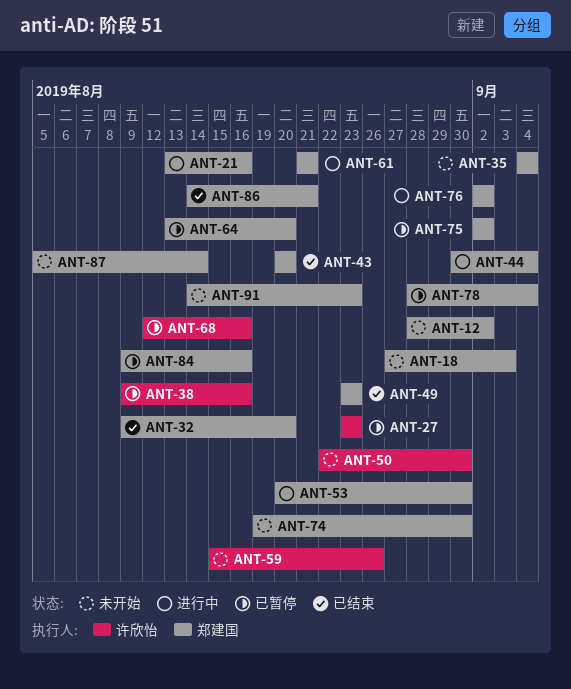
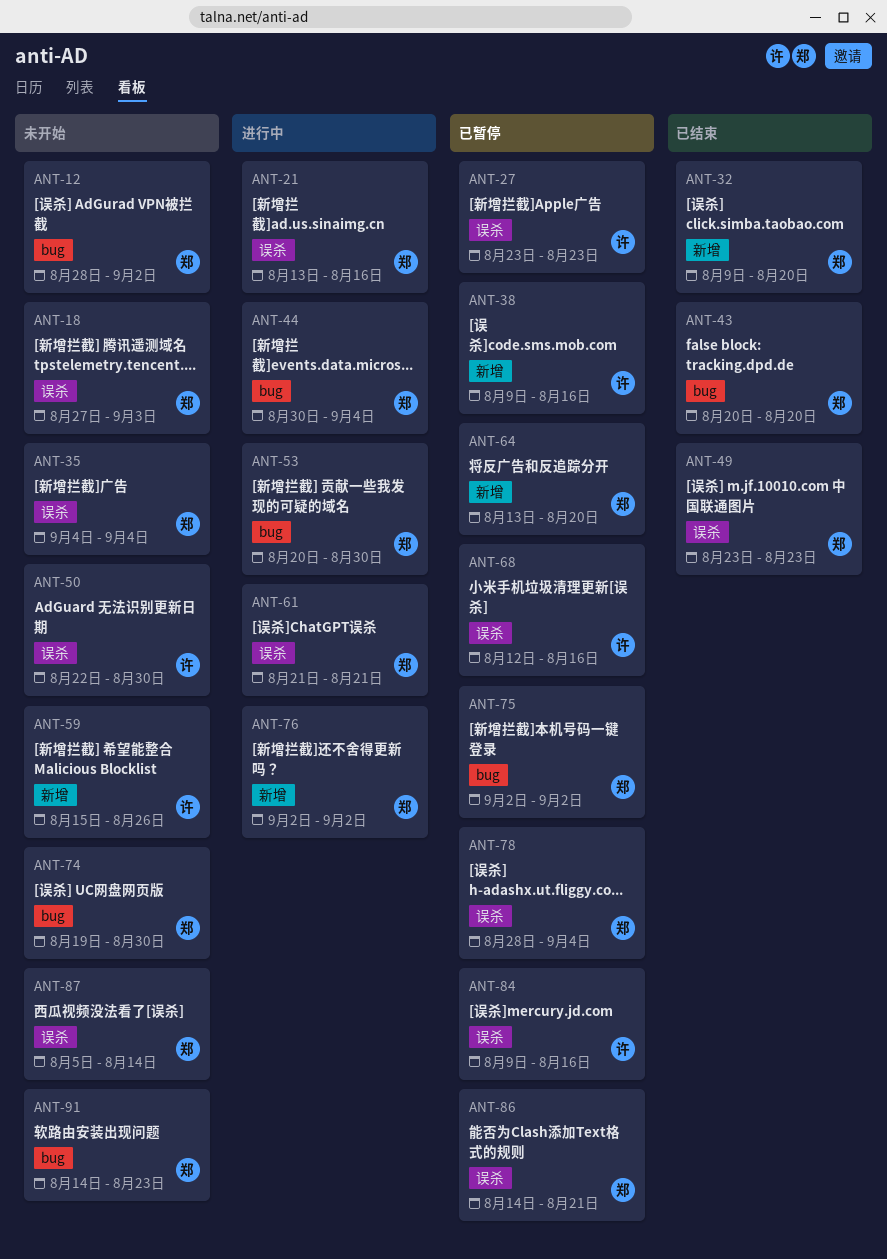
ANT-84, owner: 郑建国 -> 许欣怡
ANT-86, status: 已结束 -> 已暂停

